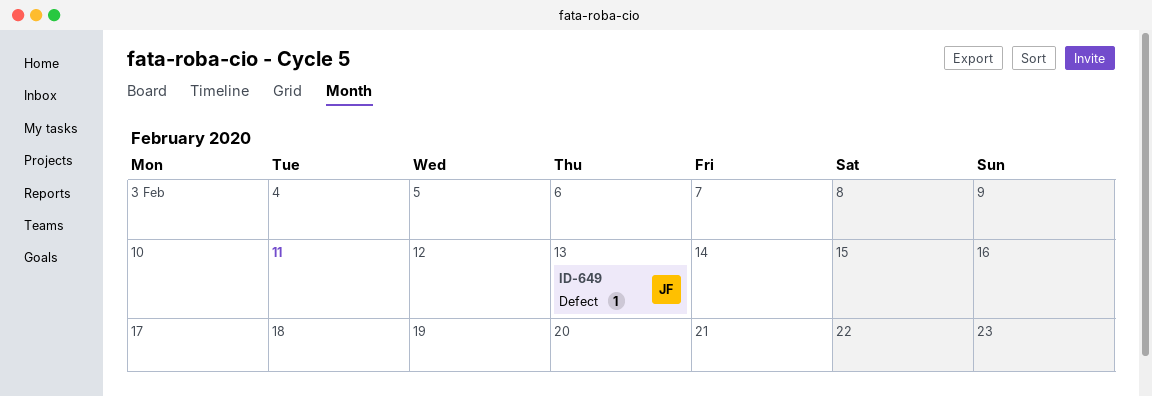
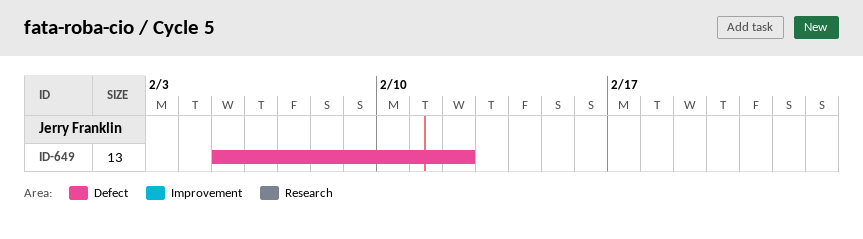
ID-649, estimate: 1 -> 13
ID-649, due: Feb 13 -> Feb 12

